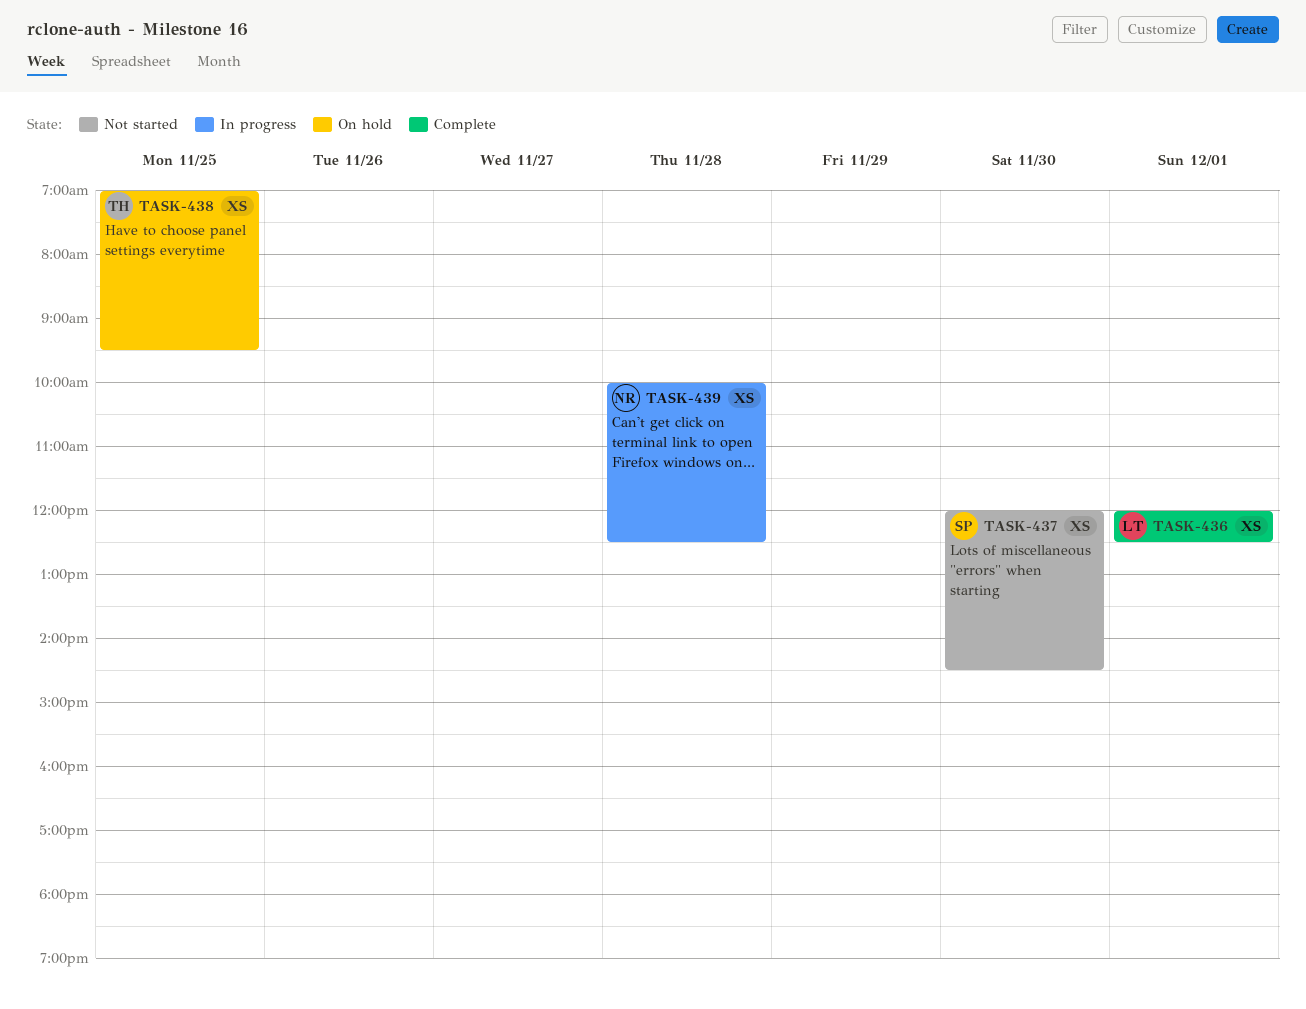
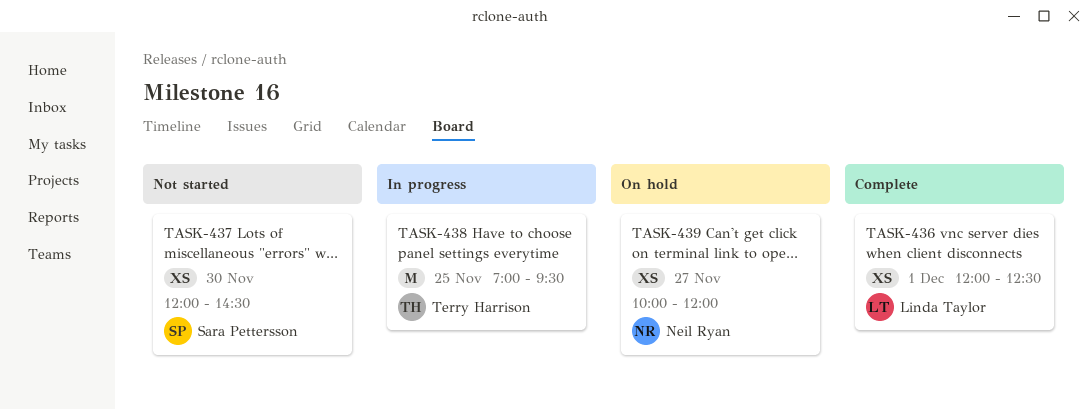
TASK-438, status: On hold -> In progress
TASK-438, estimate: XS -> M
TASK-439, status: In progress -> On hold
TASK-439, day: Nov 28 -> Nov 27
TASK-439, ends: 12:30 -> 12:00

